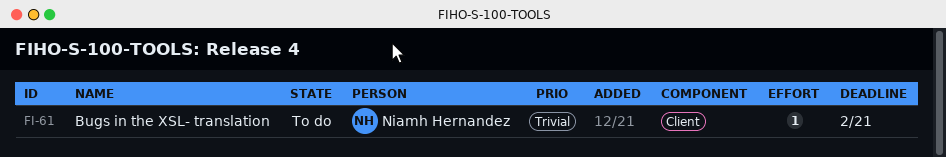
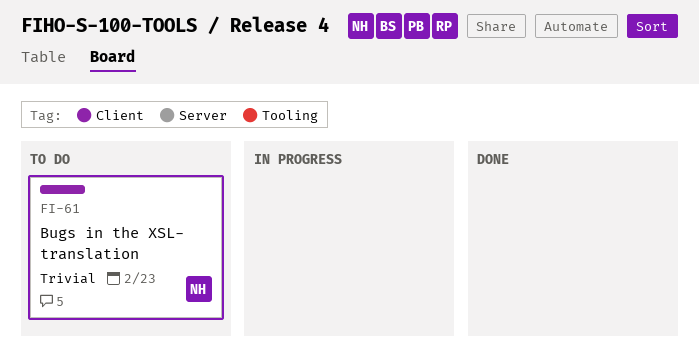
FI-61, due: Feb 21 -> Feb 23

